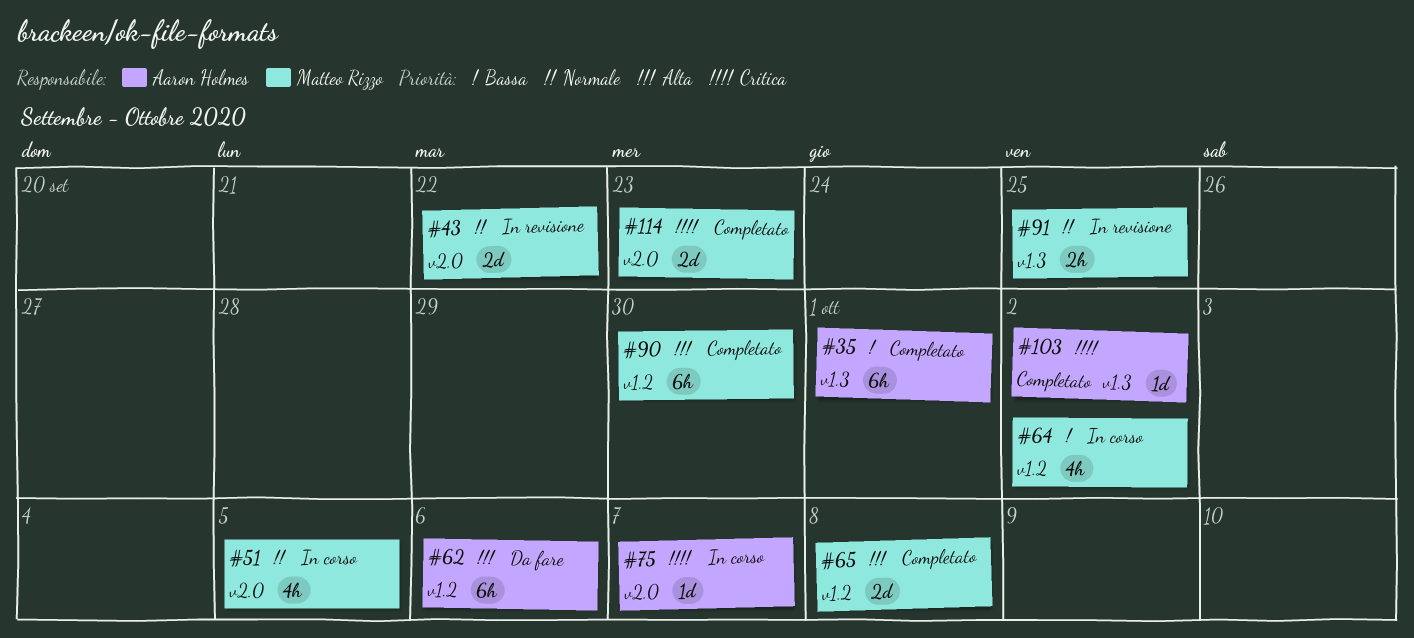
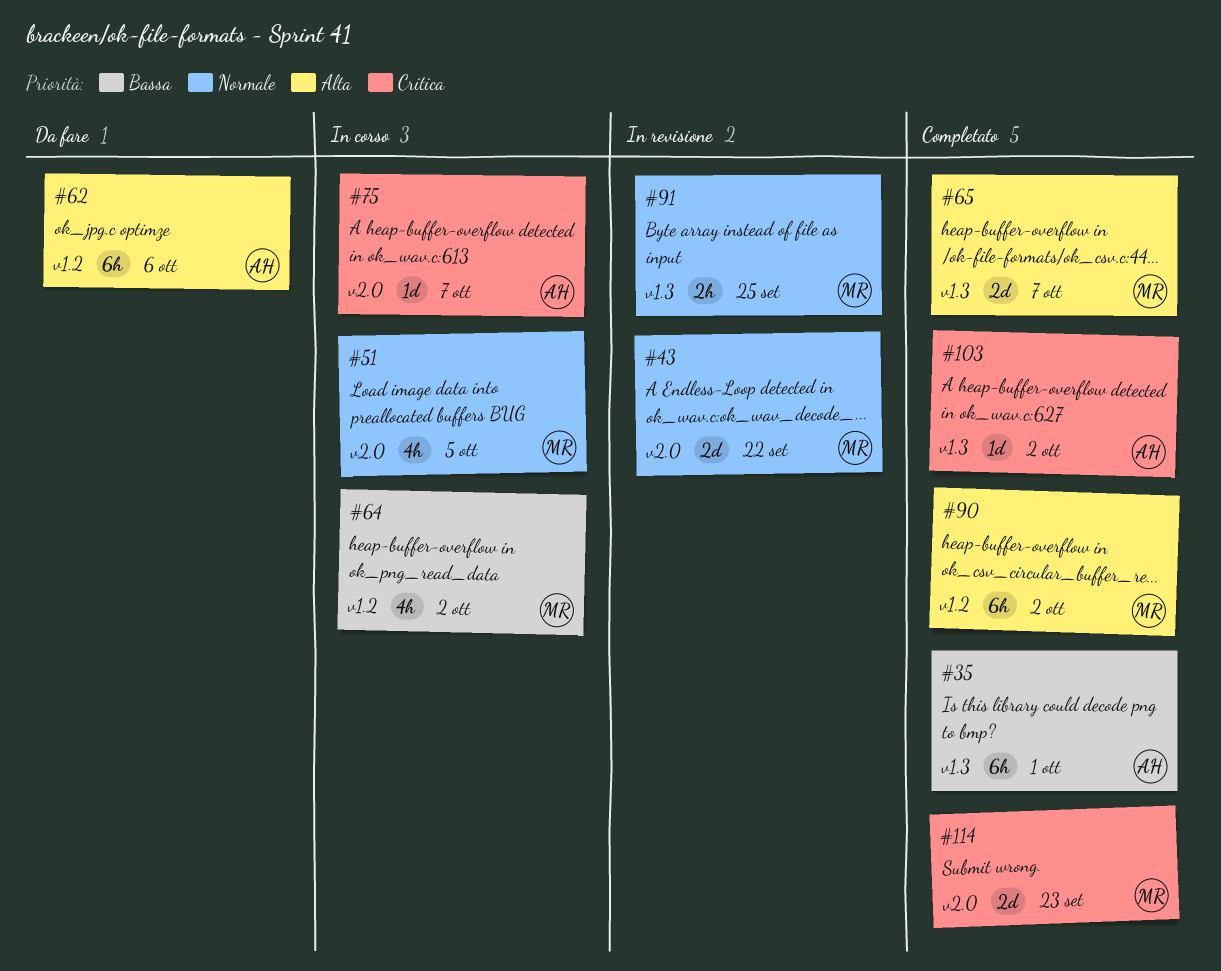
#65, label: v1.2 -> v1.3
#65, due: Oct 8 -> Oct 7
#90, due: Sep 30 -> Oct 2

